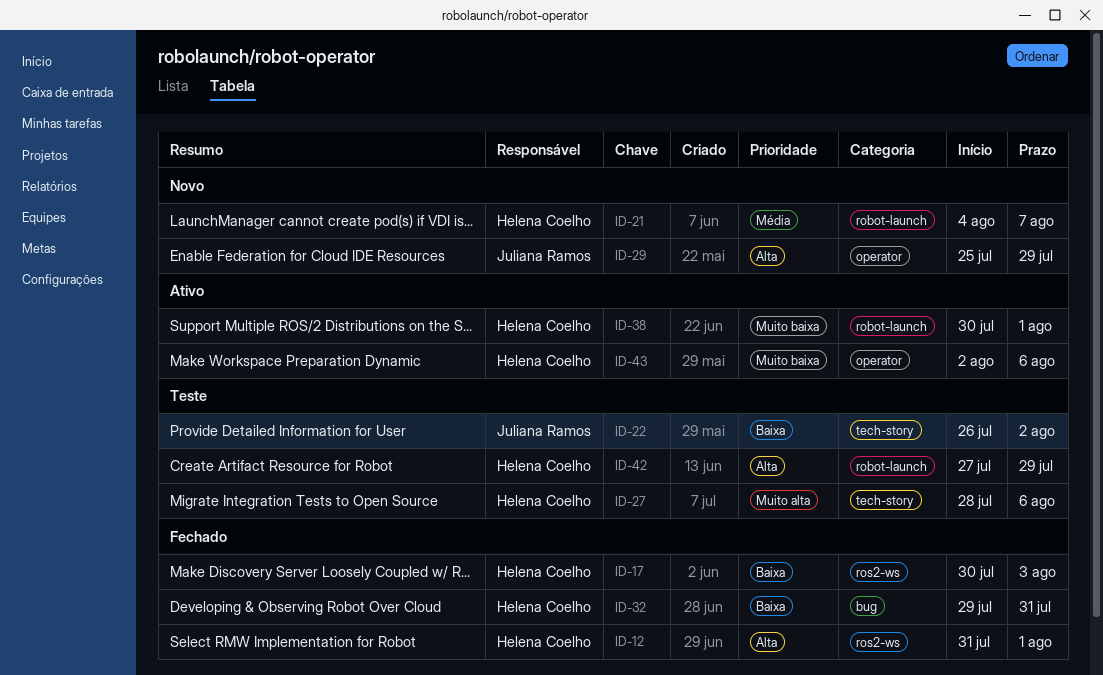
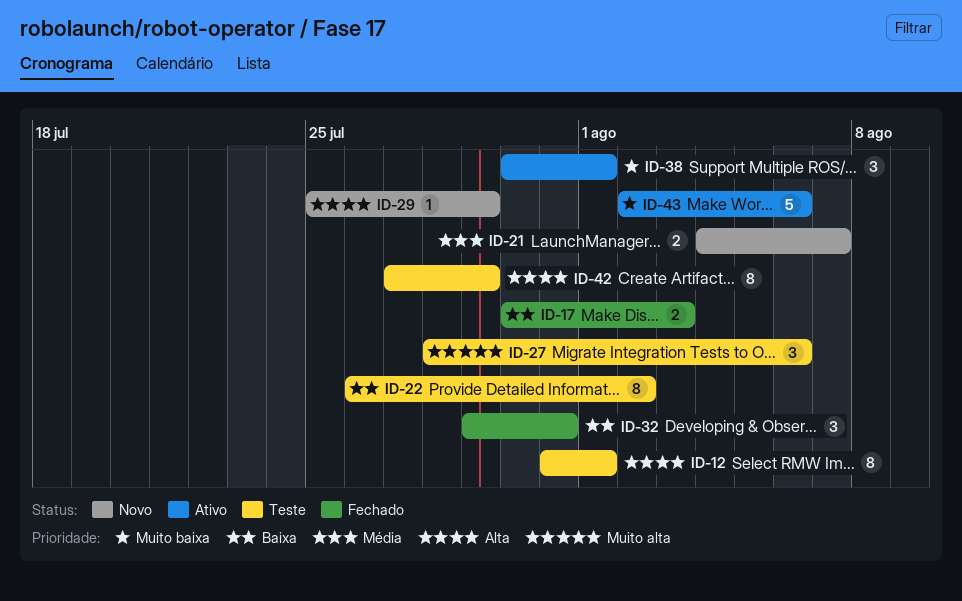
ID-12, status: Fechado -> Teste

